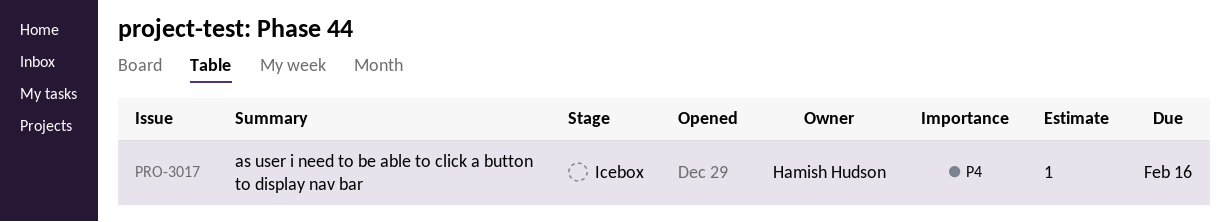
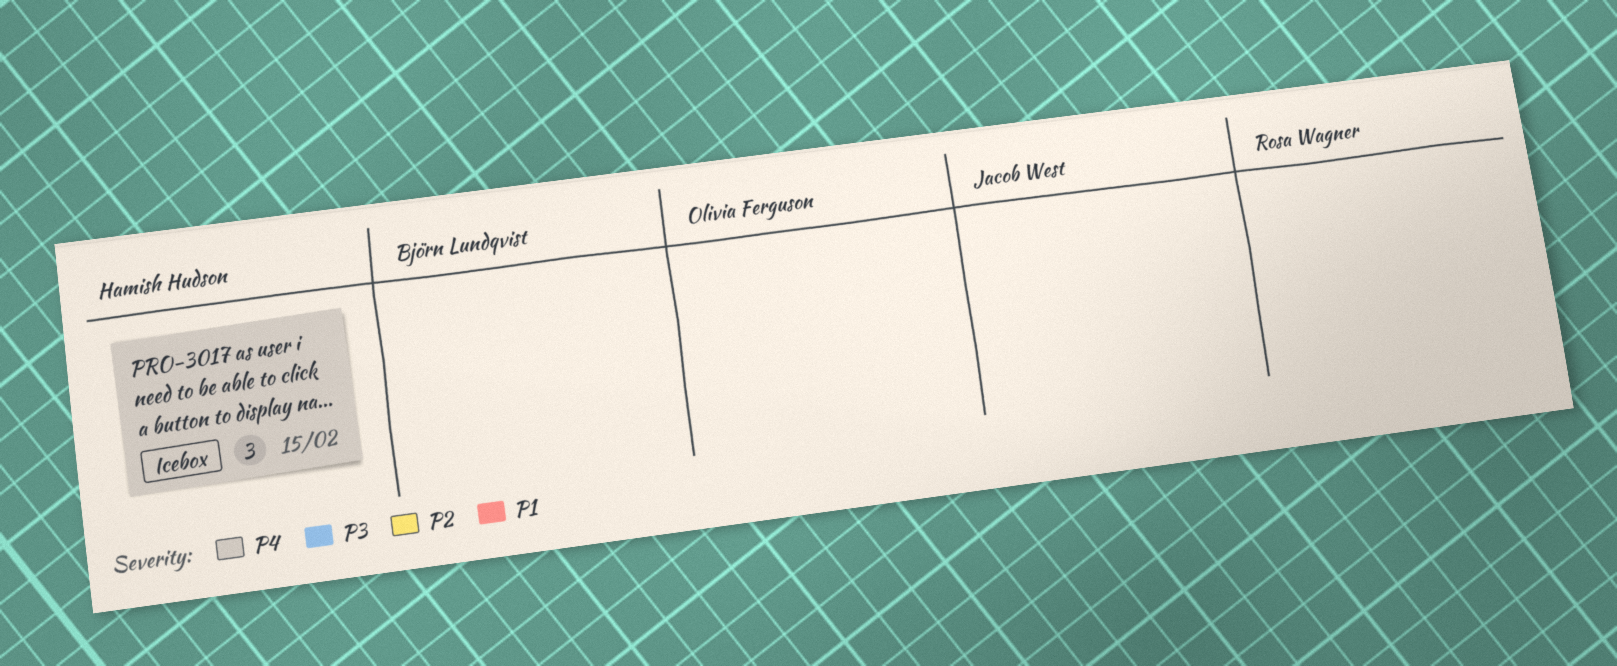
PRO-3017, estimate: 1 -> 3
PRO-3017, due: Feb 16 -> Feb 15

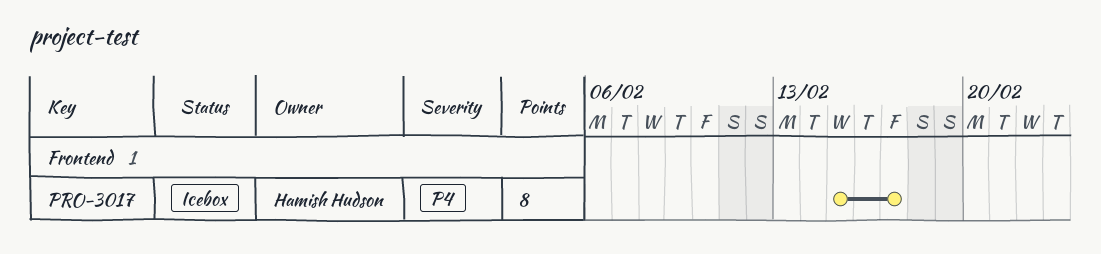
PRO-3017, estimate: 3 -> 8
PRO-3017, due: Feb 15 -> Feb 17

